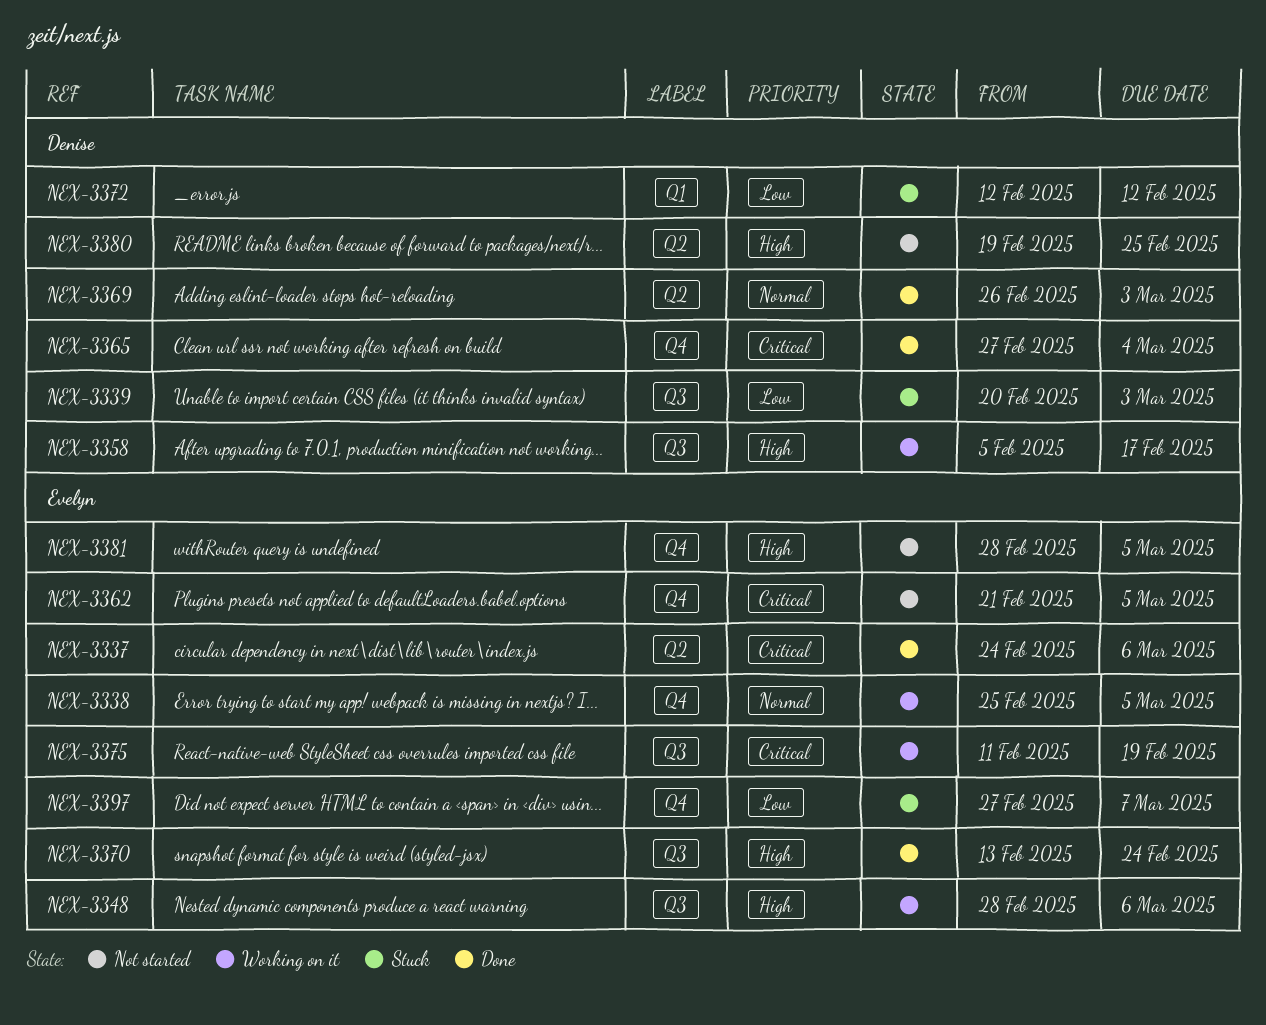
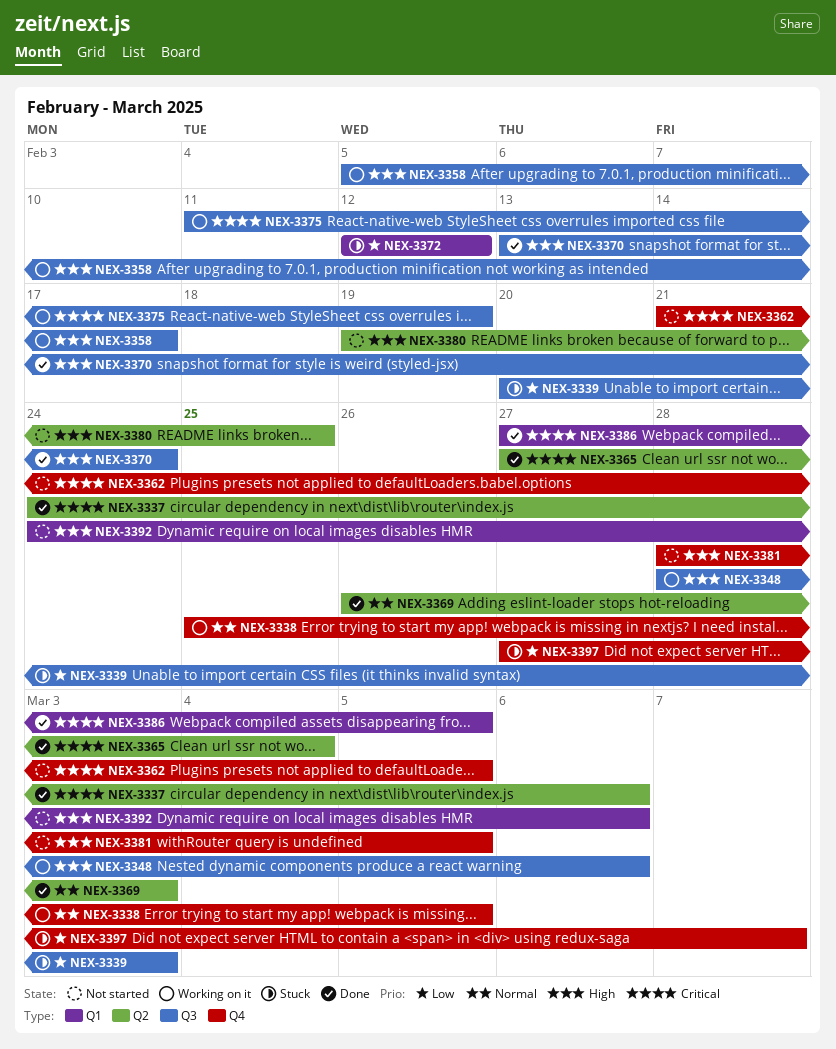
NEX-3365, label: Q4 -> Q2
NEX-3386: none -> present
NEX-3392: none -> present

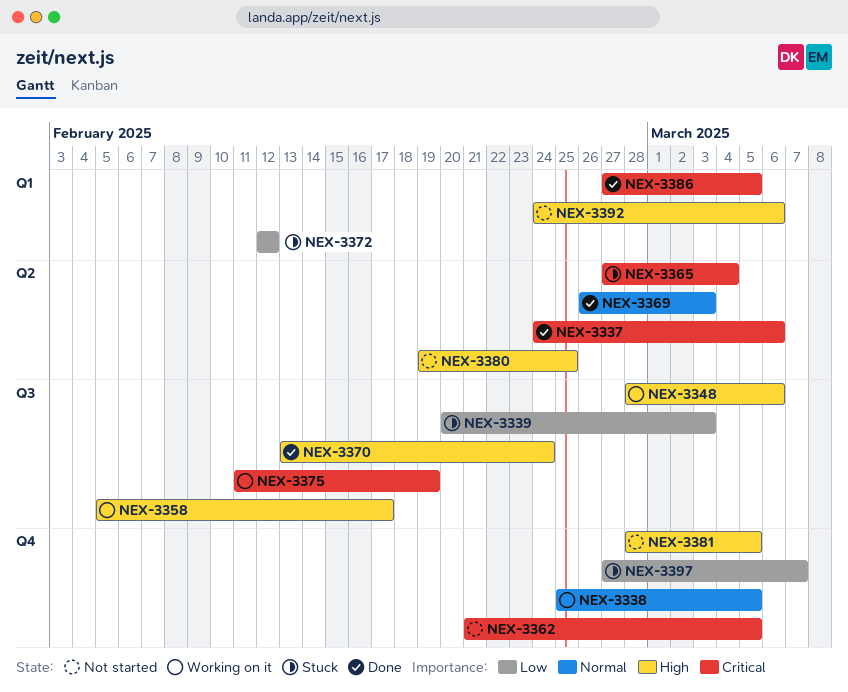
NEX-3365, status: Done -> Stuck

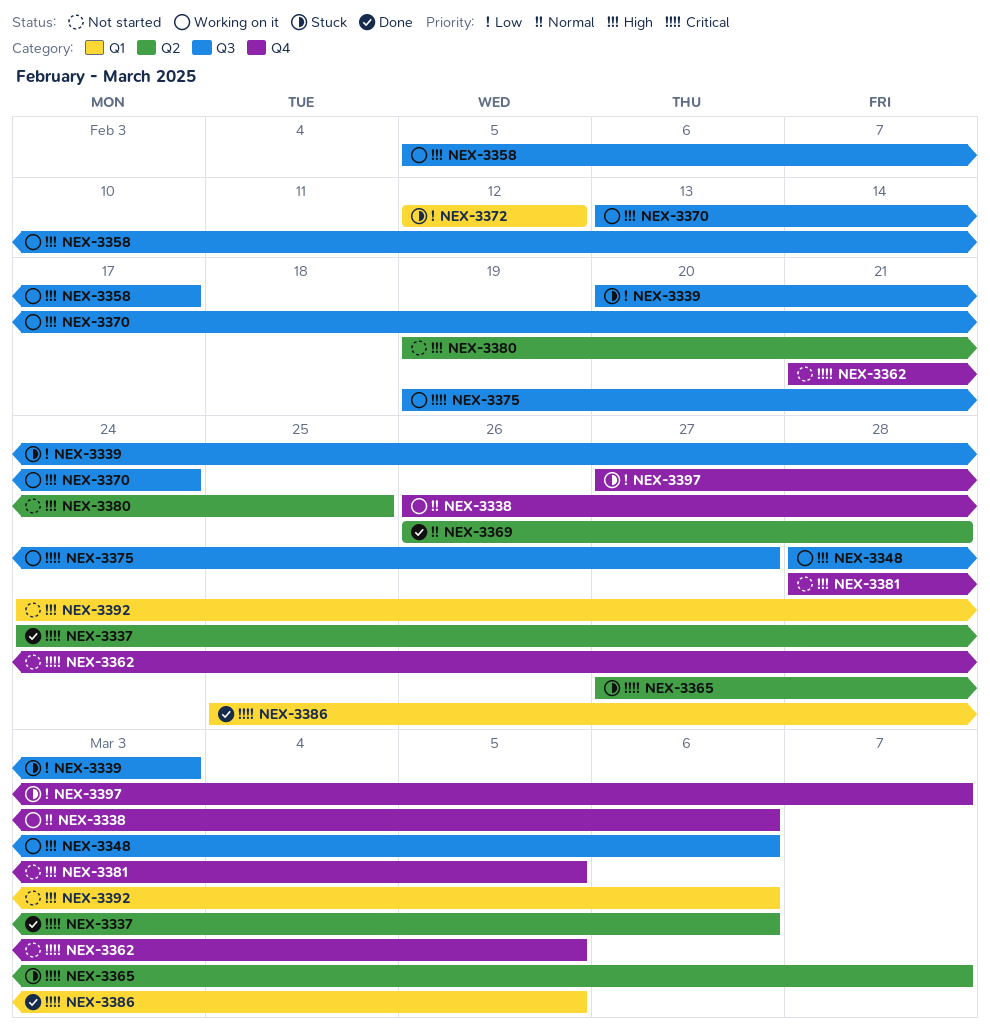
NEX-3338, start: Feb 25 -> Feb 26
NEX-3338, due: Mar 5 -> Mar 6
NEX-3365, due: Mar 4 -> Mar 7
NEX-3369, due: Mar 3 -> Feb 28
NEX-3370, status: Done -> Working on it
NEX-3375, start: Feb 11 -> Feb 19
NEX-3375, due: Feb 19 -> Feb 27
NEX-3386, start: Feb 27 -> Feb 25

